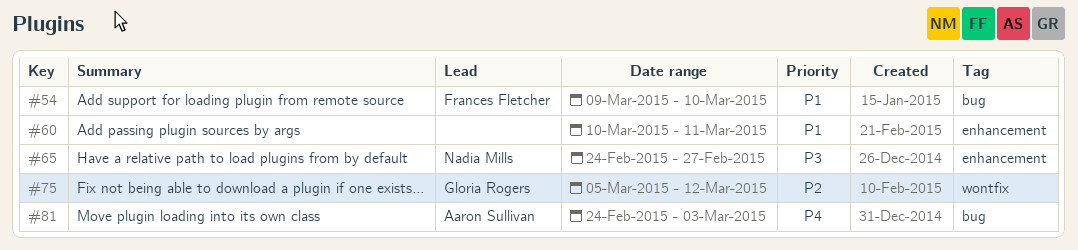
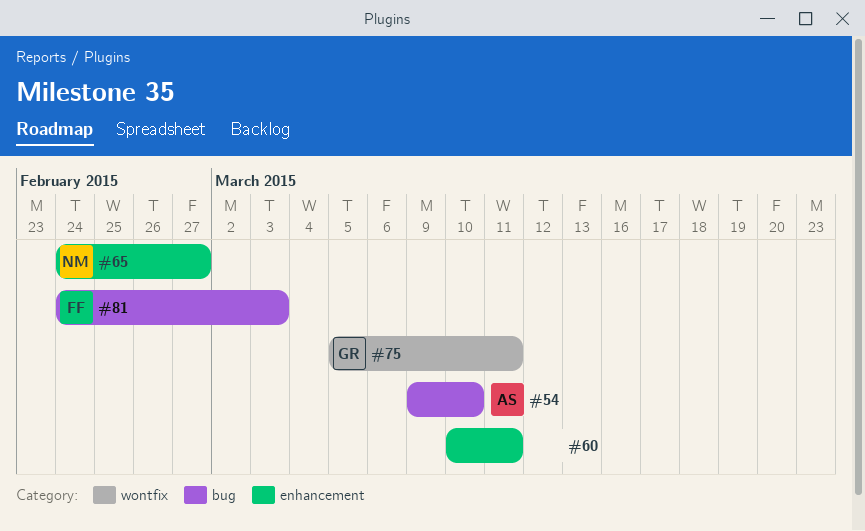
#54, owner: Frances Fletcher -> Aaron Sullivan
#75, due: Mar 12 -> Mar 11
#81, owner: Aaron Sullivan -> Frances Fletcher

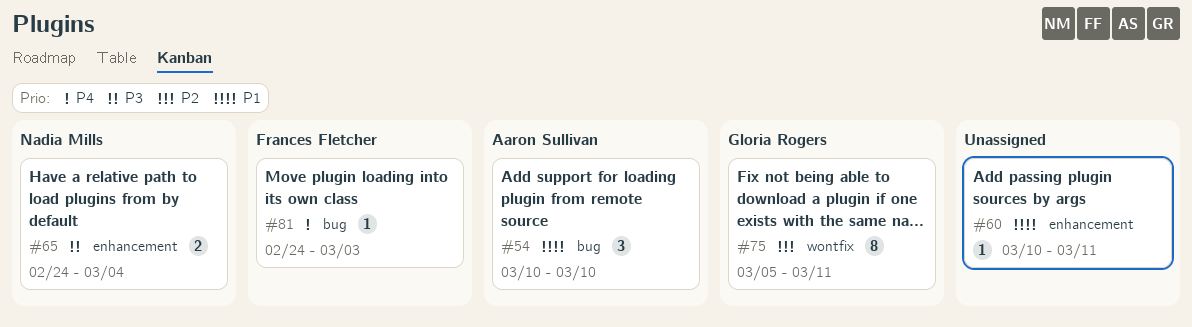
#54, start: Mar 9 -> Mar 10
#65, due: Feb 27 -> Mar 4

